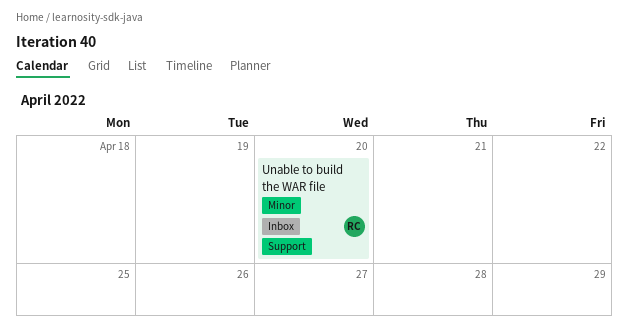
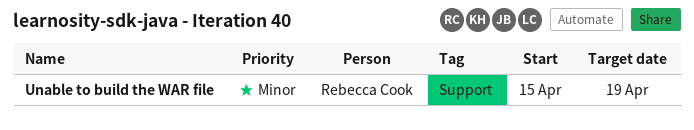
Unable to build the WAR file, due: Apr 20 -> Apr 19

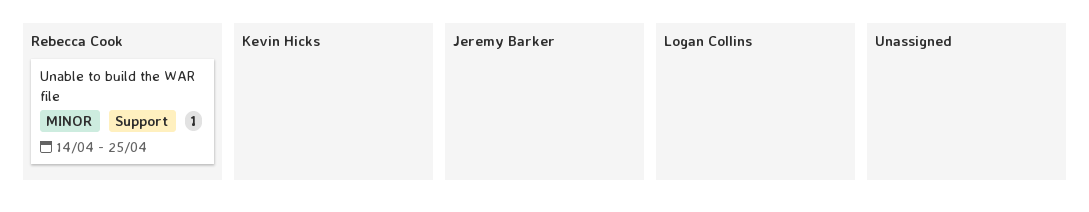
Unable to build the WAR file, start: Apr 15 -> Apr 14
Unable to build the WAR file, due: Apr 19 -> Apr 25

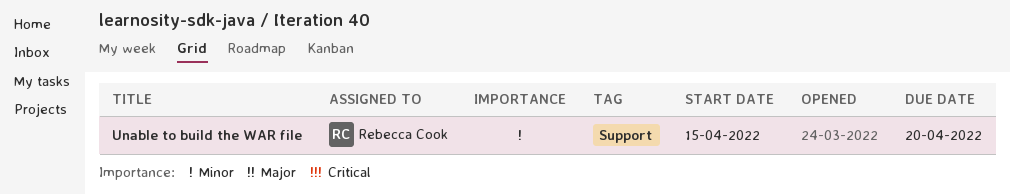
Unable to build the WAR file, start: Apr 14 -> Apr 15
Unable to build the WAR file, due: Apr 25 -> Apr 20

